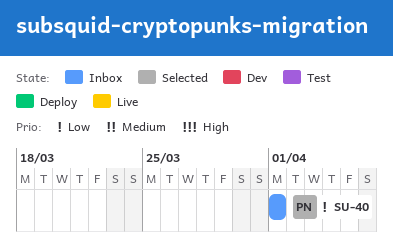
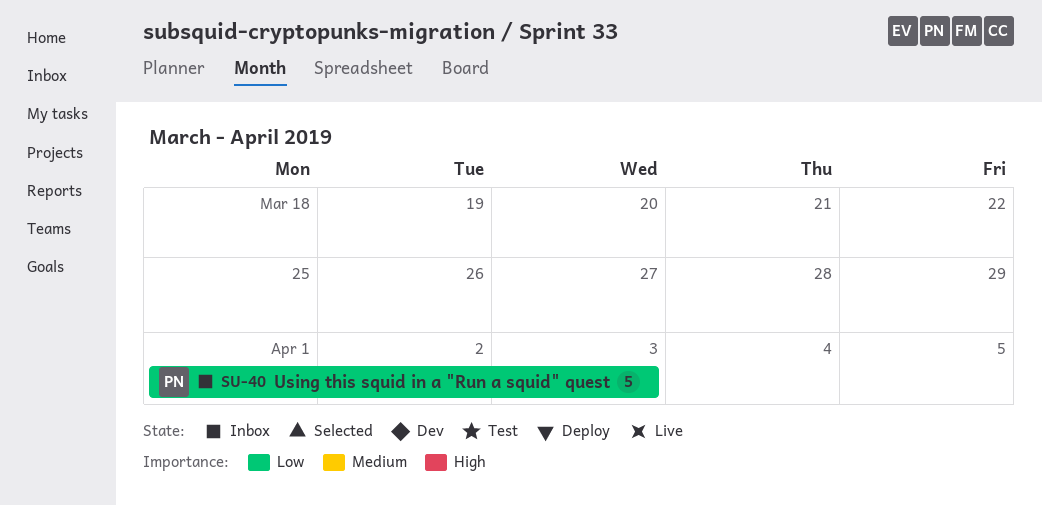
SU-40, due: Apr 1 -> Apr 3

